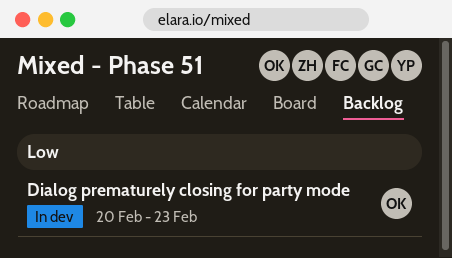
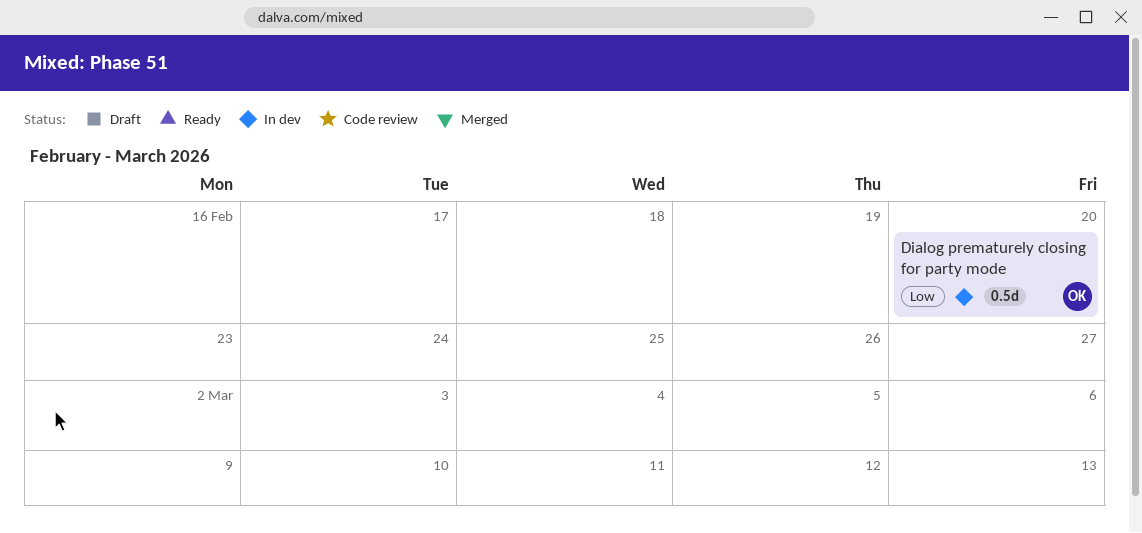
Dialog prematurely closing for party mode, due: Feb 23 -> Feb 20

